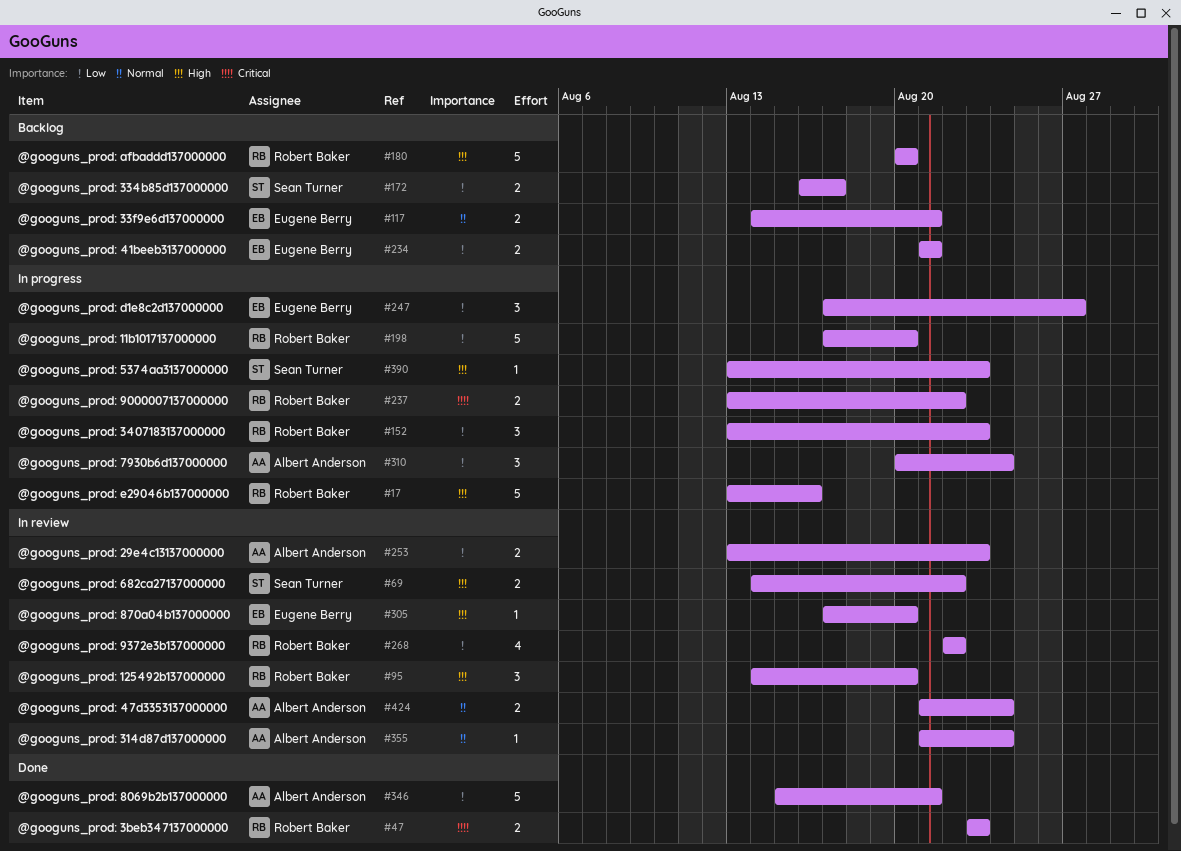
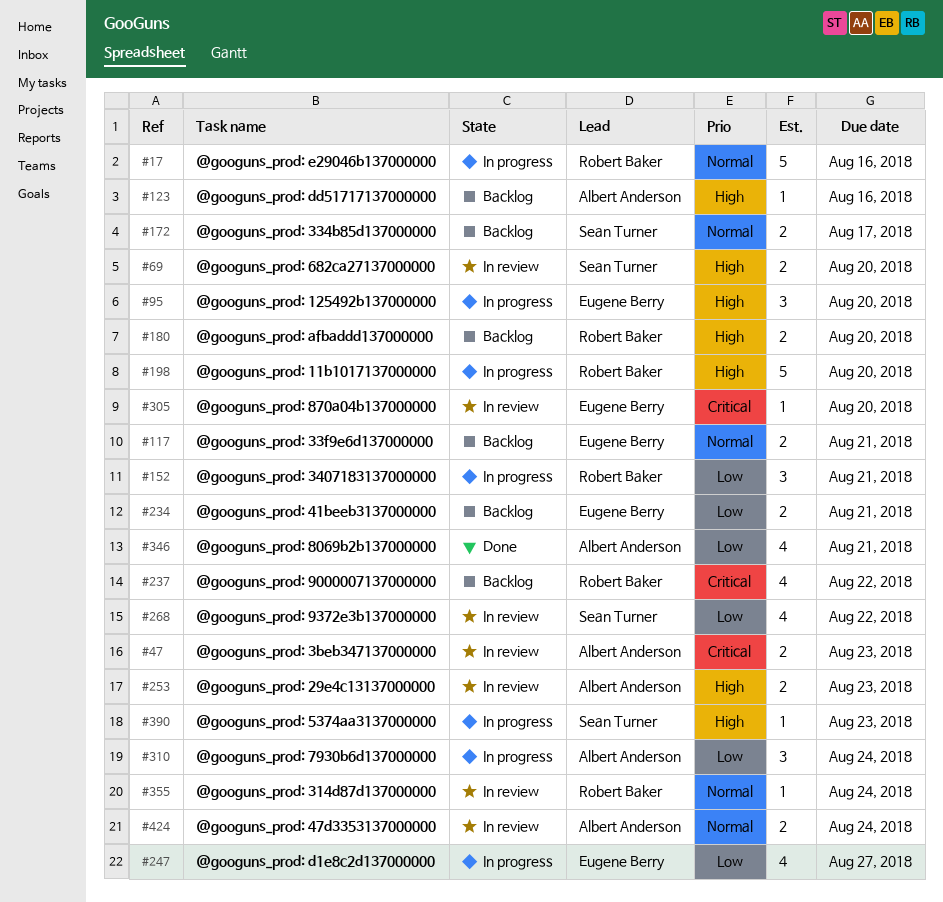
#17, priority: High -> Normal
#47, status: Done -> In review
#47, owner: Robert Baker -> Albert Anderson
#69, due: Aug 22 -> Aug 20
#95, status: In review -> In progress
#95, owner: Robert Baker -> Eugene Berry
#123: none -> present
#152, due: Aug 23 -> Aug 21
#172, priority: Low -> Normal
#180, estimate: 5 -> 2
#198, priority: Low -> High
#237, status: In progress -> Backlog
#237, estimate: 2 -> 4
#247, estimate: 3 -> 4
#253, priority: Low -> High
#268, owner: Robert Baker -> Sean Turner
#305, priority: High -> Critical
#346, estimate: 5 -> 4
#355, owner: Albert Anderson -> Robert Baker

